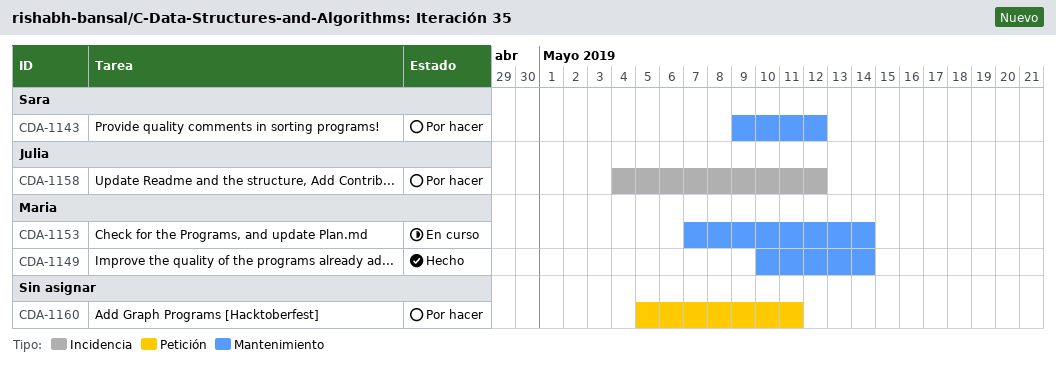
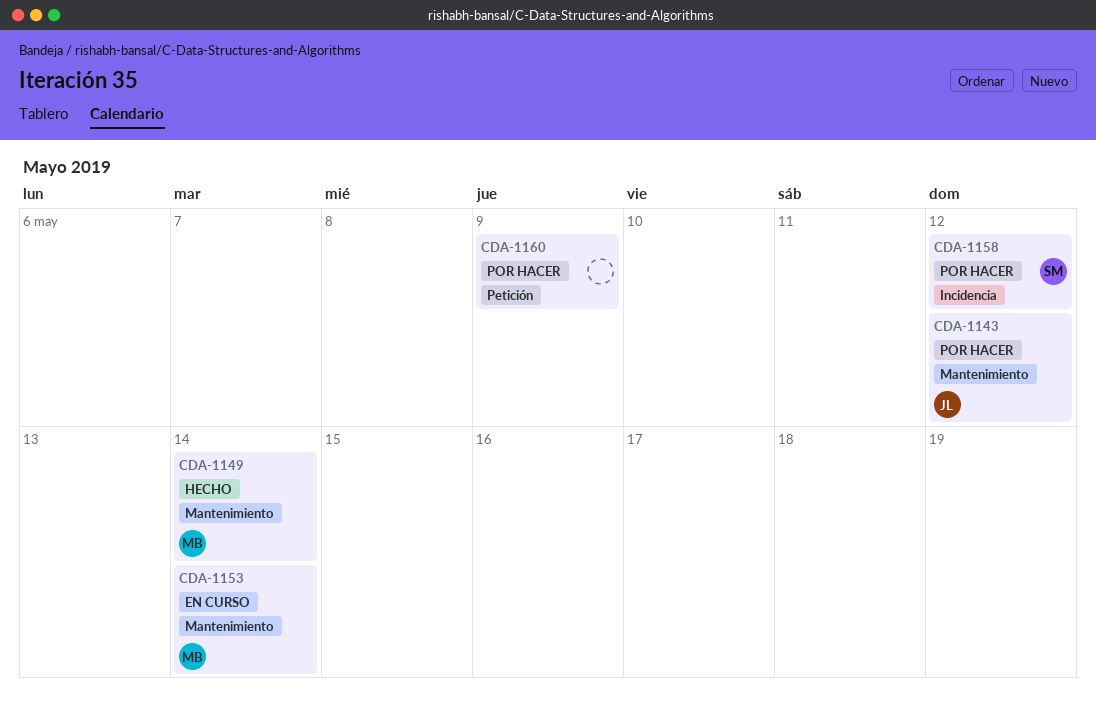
CDA-1143, owner: Sara -> Julia
CDA-1158, owner: Julia -> Sara
CDA-1160, due: May 11 -> May 9

